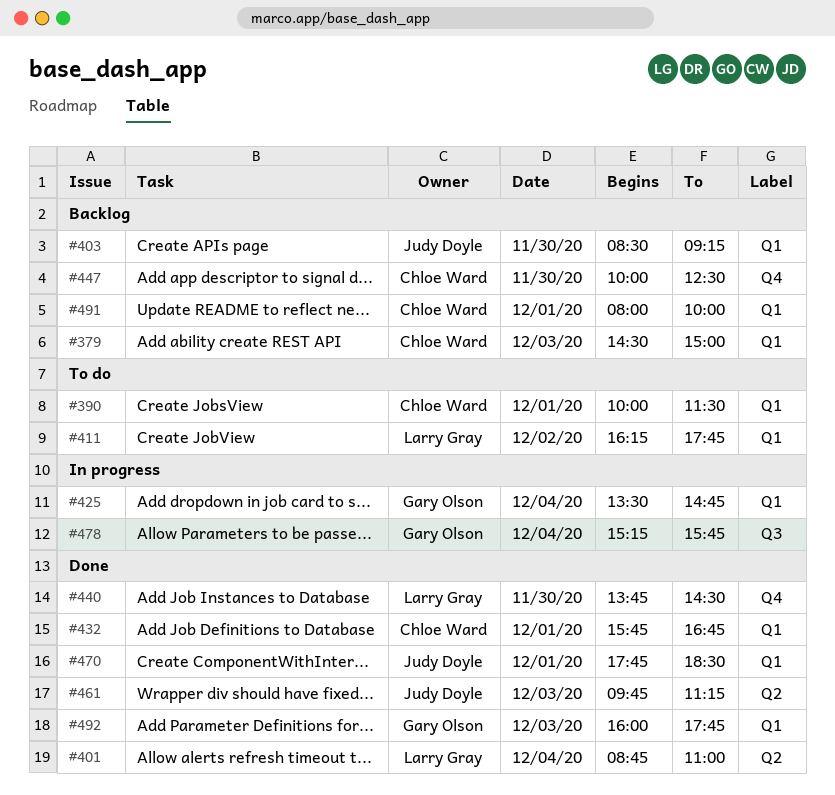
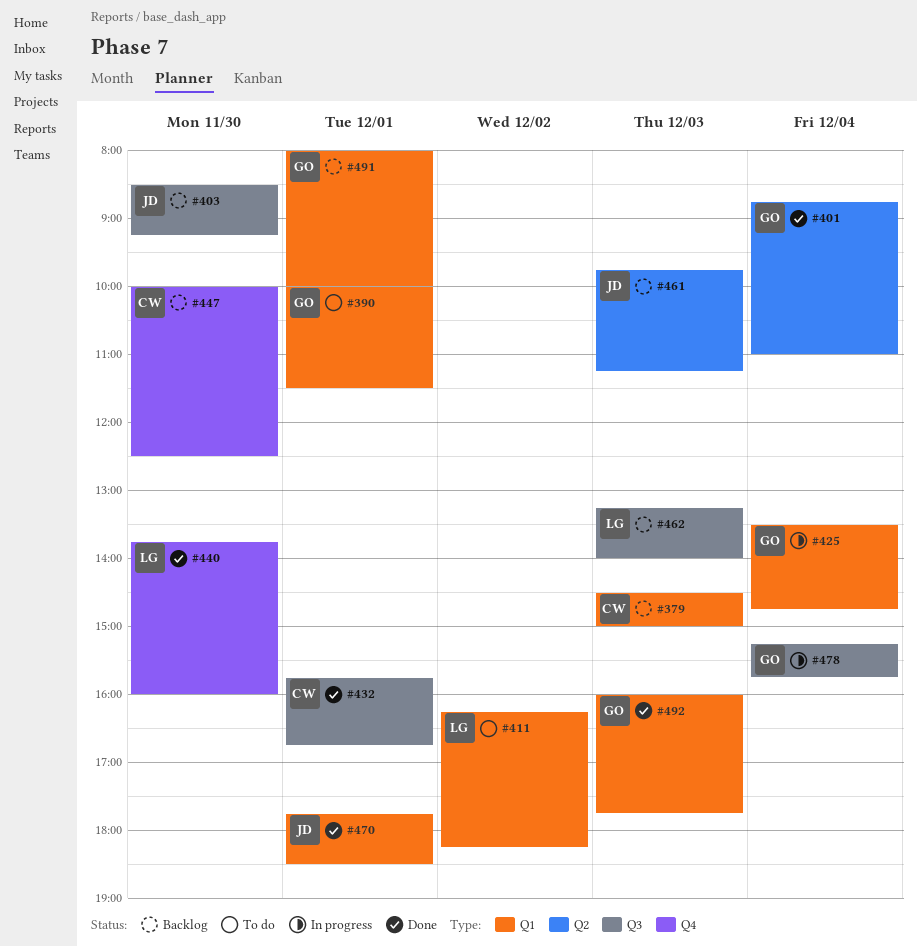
#390, owner: Chloe Ward -> Gary Olson
#401, owner: Larry Gray -> Gary Olson
#403, label: Q1 -> Q3
#411, ends: 17:45 -> 18:15
#432, label: Q1 -> Q3
#440, ends: 14:30 -> 16:00
#461, status: Done -> Backlog
#462: none -> present
#491, owner: Chloe Ward -> Gary Olson

